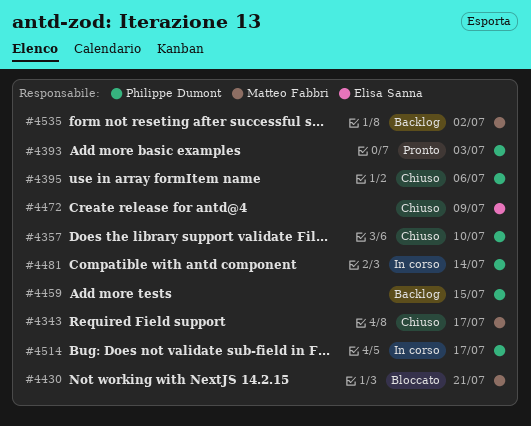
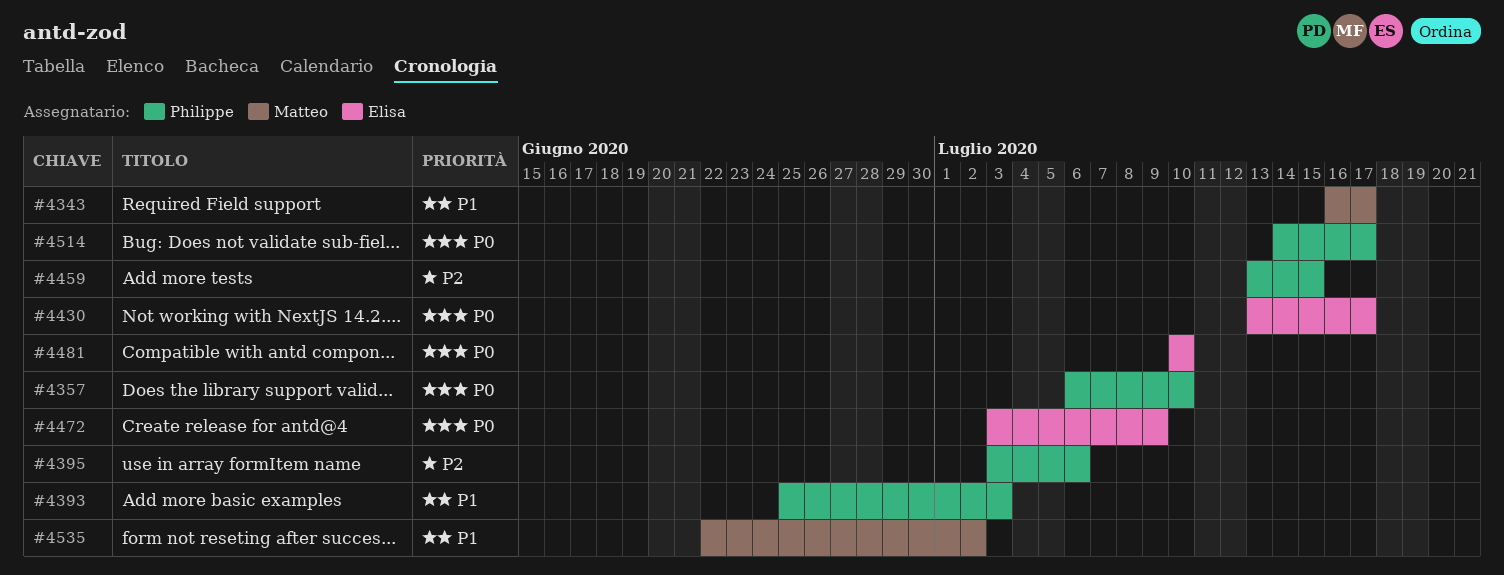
#4430, owner: Matteo Fabbri -> Elisa Sanna
#4430, due: Jul 21 -> Jul 17
#4481, owner: Philippe Dumont -> Elisa Sanna
#4481, due: Jul 14 -> Jul 10

